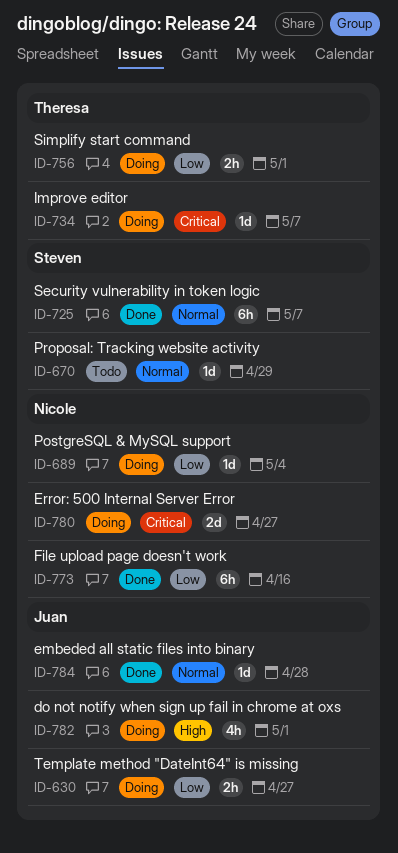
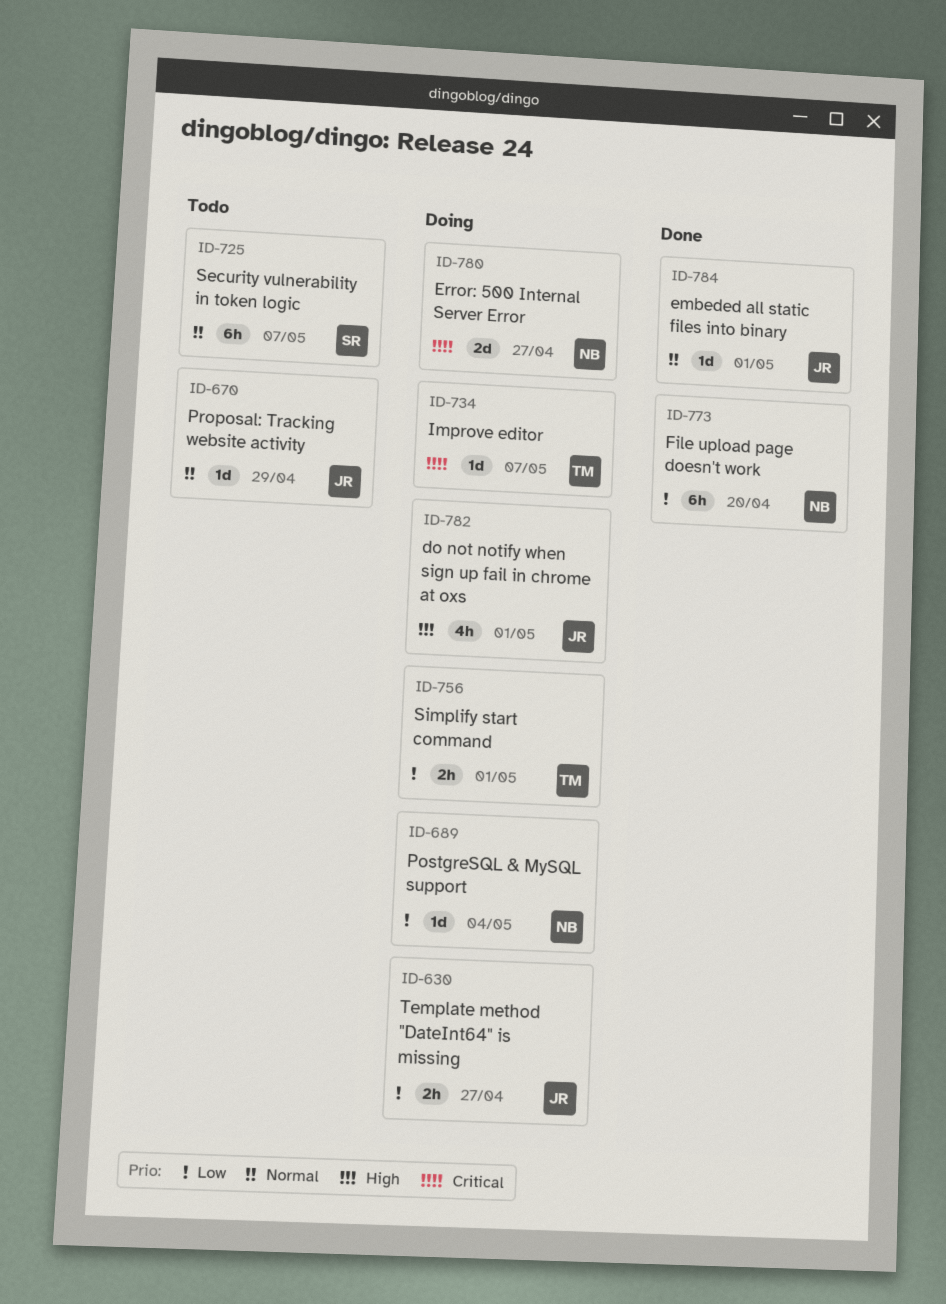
ID-670, owner: Steven -> Juan
ID-725, status: Done -> Todo
ID-773, due: Apr 16 -> Apr 20
ID-784, due: Apr 28 -> May 1

